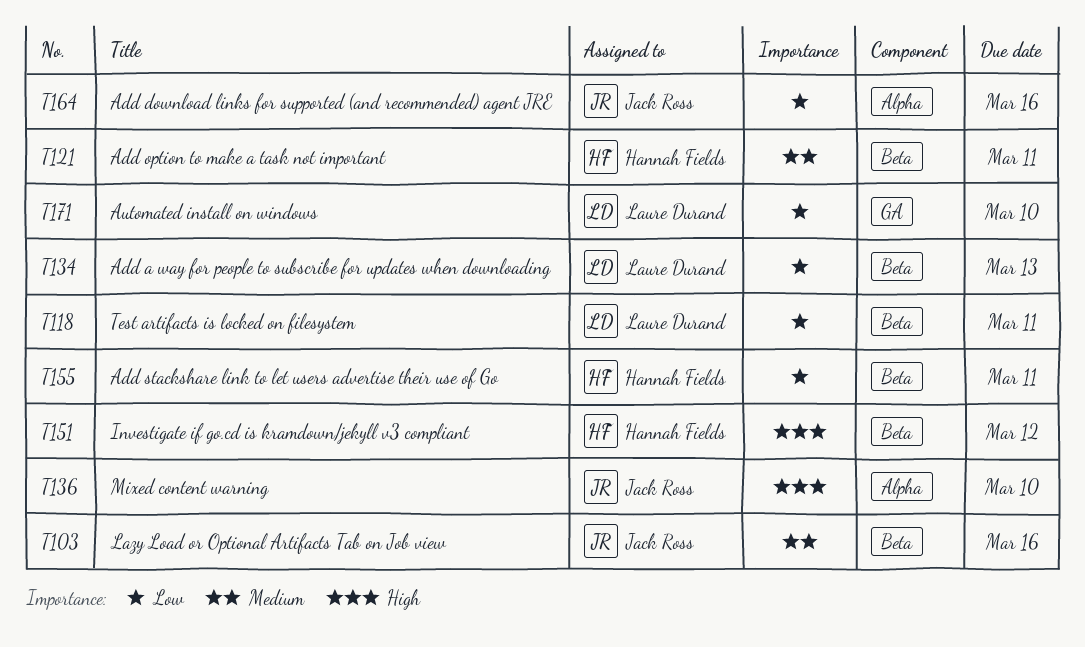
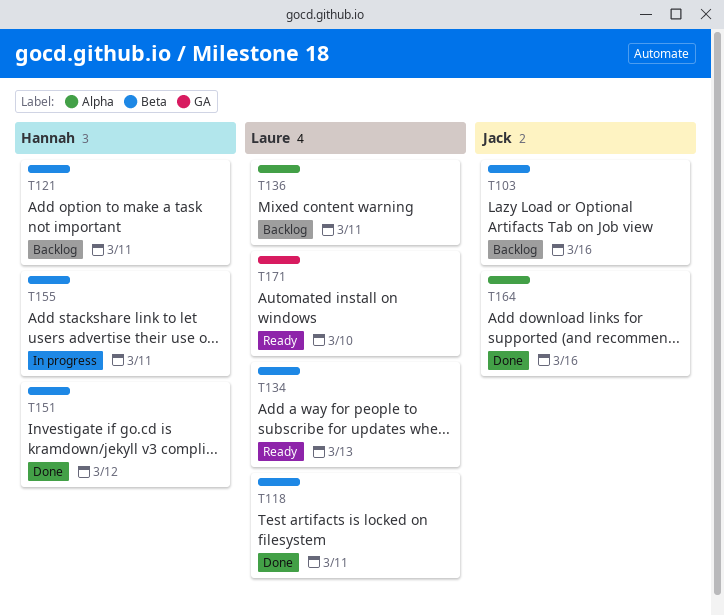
T136, owner: Jack Ross -> Laure Durand
T136, due: Mar 10 -> Mar 11

